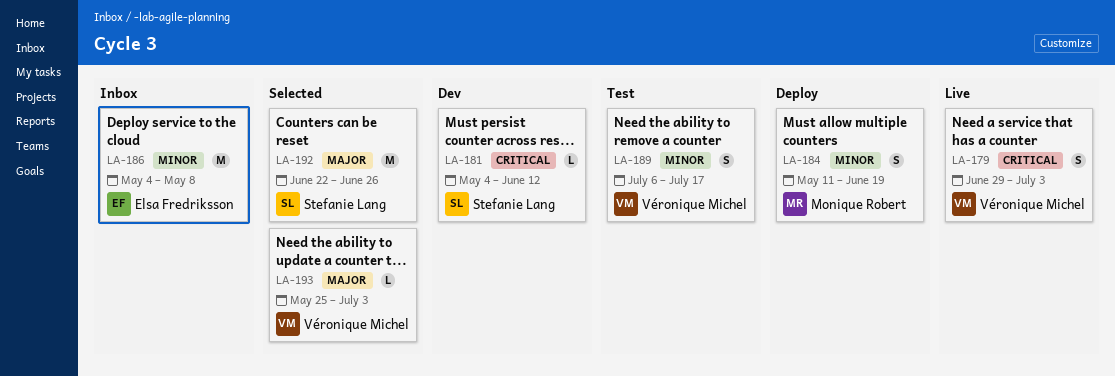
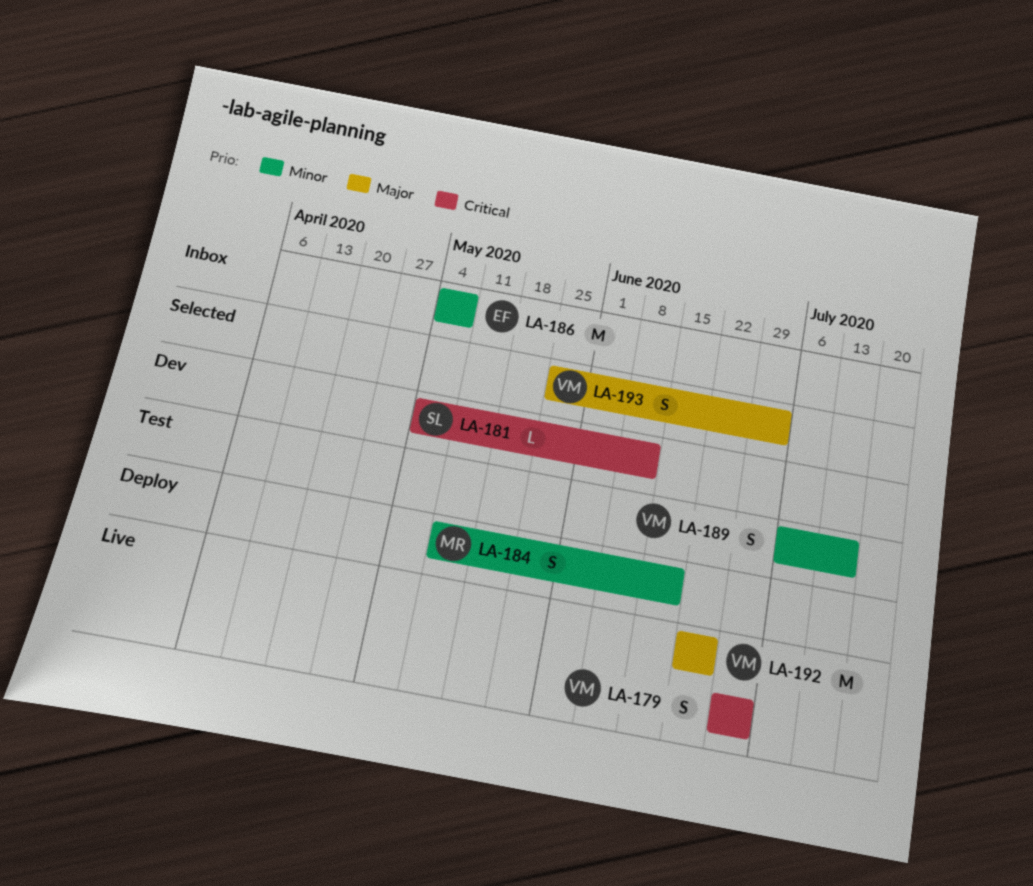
LA-192, status: Selected -> Live
LA-192, owner: Stefanie Lang -> Véronique Michel
LA-193, estimate: L -> S

